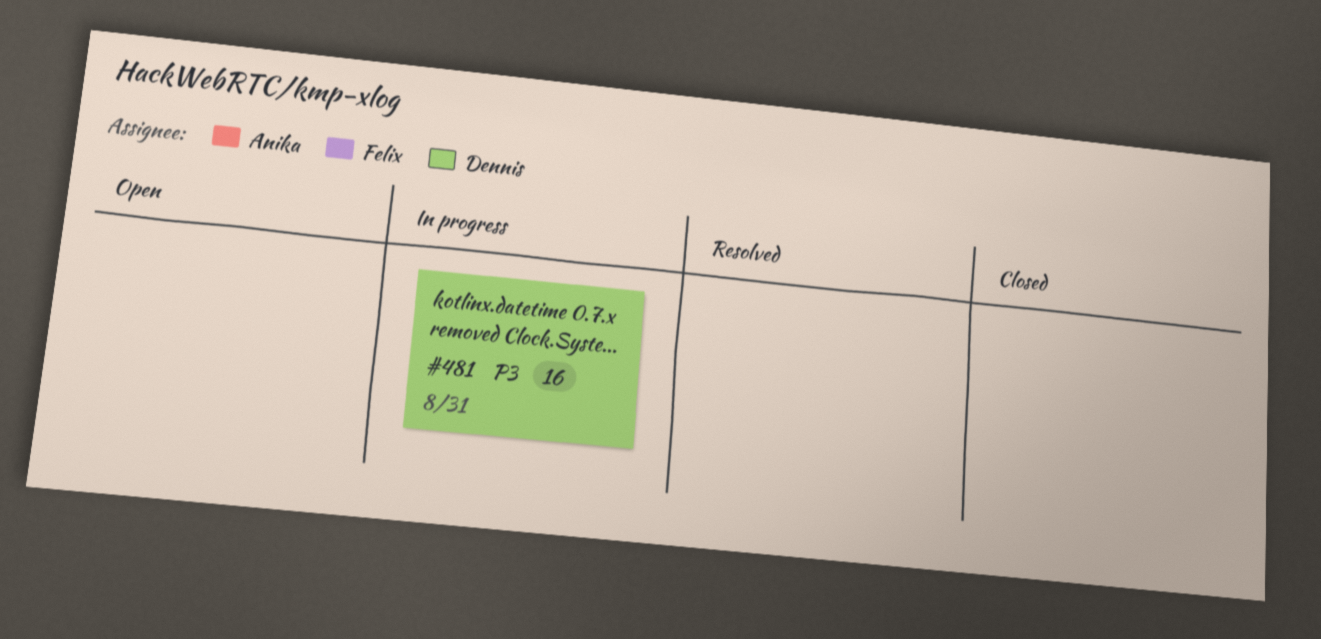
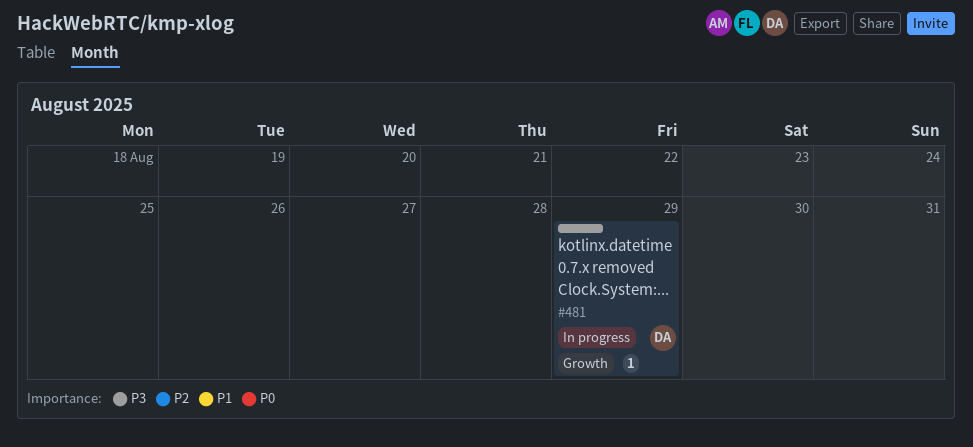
#481, estimate: 16 -> 1
#481, due: Aug 31 -> Aug 29

